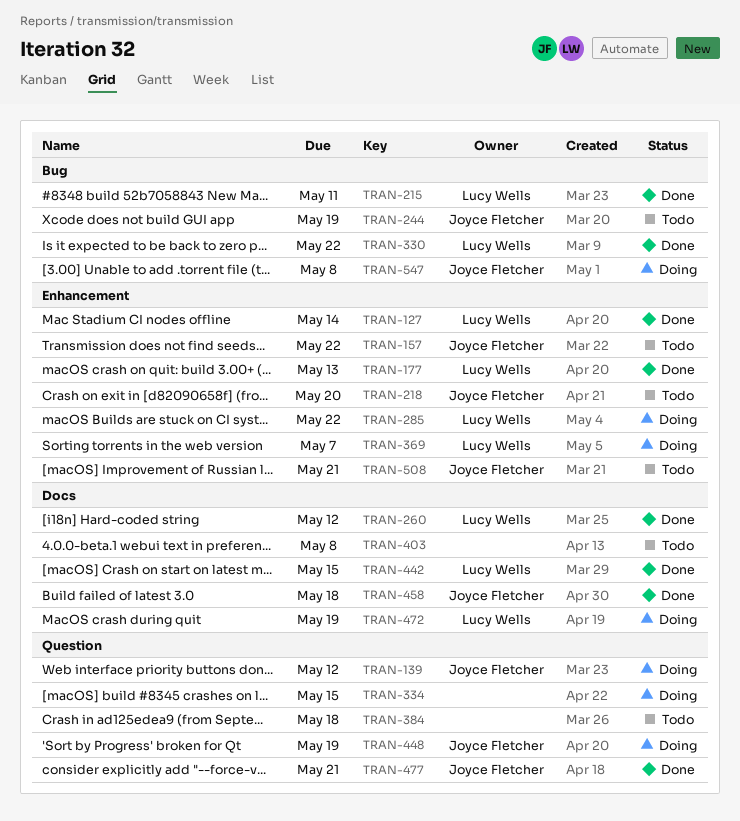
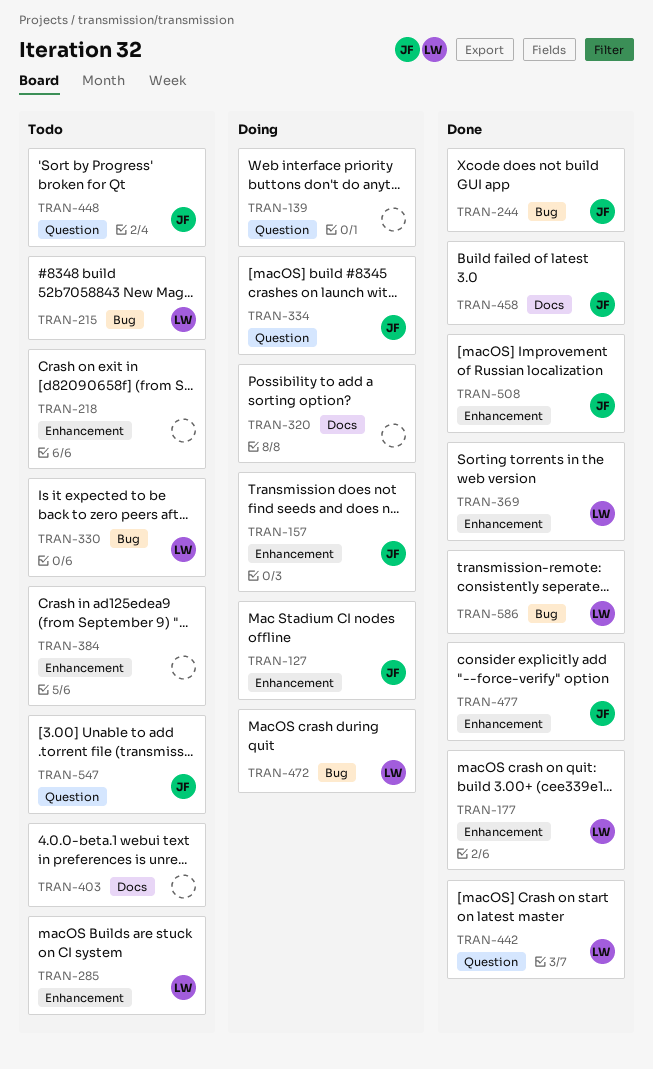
TRAN-127, status: Done -> Doing
TRAN-127, owner: Lucy Wells -> Joyce Fletcher
TRAN-139, owner: Joyce Fletcher -> none
TRAN-157, status: Todo -> Doing
TRAN-215, status: Done -> Todo
TRAN-218, owner: Joyce Fletcher -> none
TRAN-244, status: Todo -> Done
TRAN-260: present -> none
TRAN-285, status: Doing -> Todo
TRAN-320: none -> present
TRAN-330, status: Done -> Todo
TRAN-334, owner: none -> Joyce Fletcher
TRAN-369, status: Doing -> Done
TRAN-384, label: Question -> Enhancement
TRAN-442, label: Docs -> Question
TRAN-448, status: Doing -> Todo
TRAN-472, label: Docs -> Bug
TRAN-477, label: Question -> Enhancement
TRAN-508, status: Todo -> Done
TRAN-547, status: Doing -> Todo
TRAN-547, label: Bug -> Question
TRAN-586: none -> present

